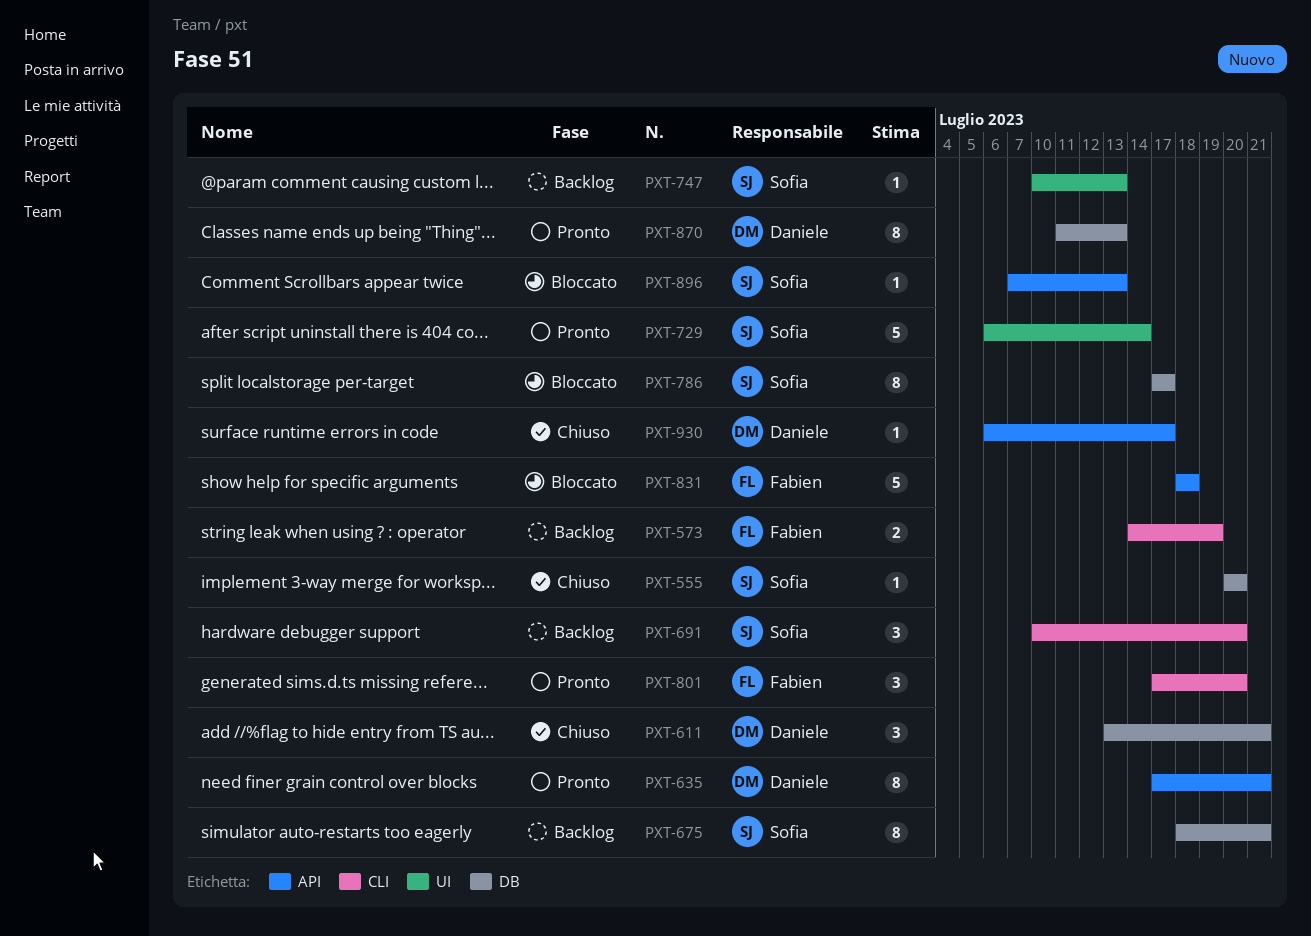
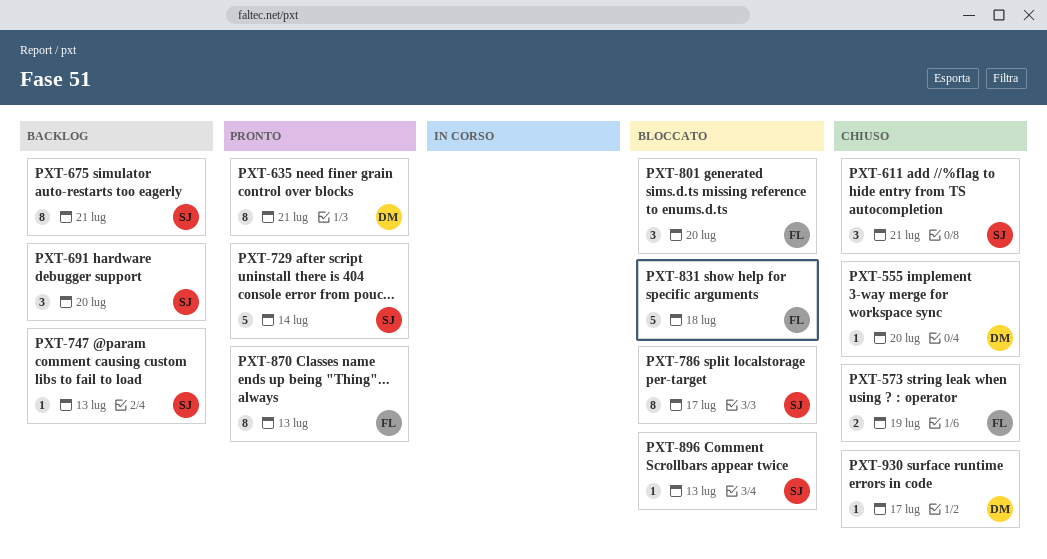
PXT-555, owner: Sofia -> Daniele
PXT-573, status: Backlog -> Chiuso
PXT-611, owner: Daniele -> Sofia
PXT-801, status: Pronto -> Bloccato
PXT-870, owner: Daniele -> Fabien

